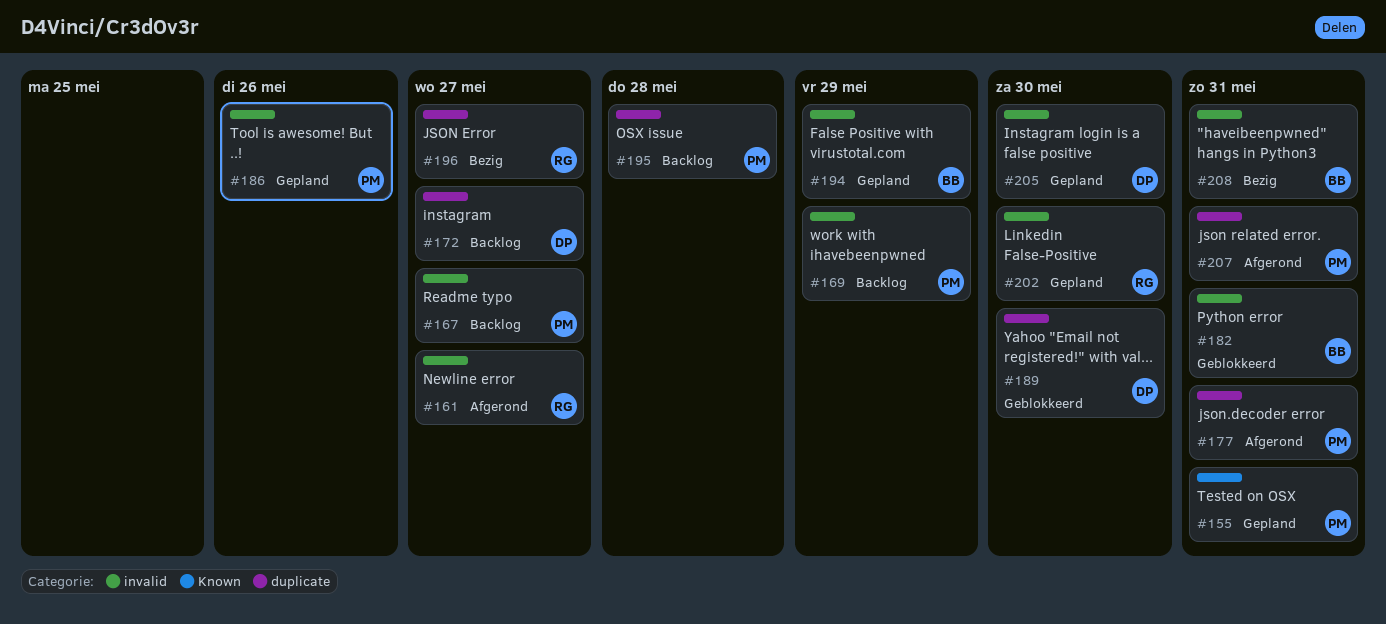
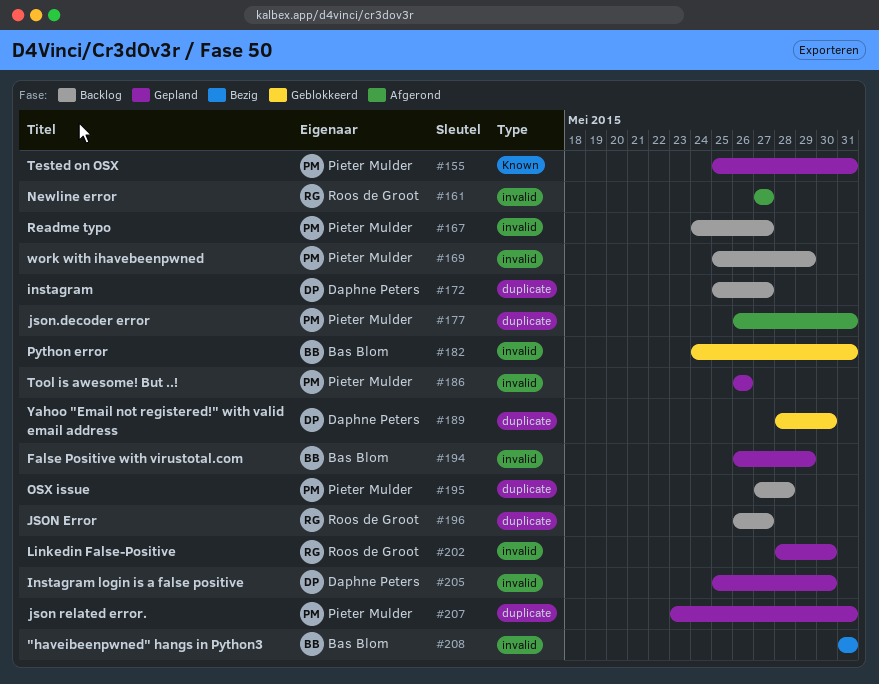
#196, status: Bezig -> Backlog
#207, status: Afgerond -> Gepland

